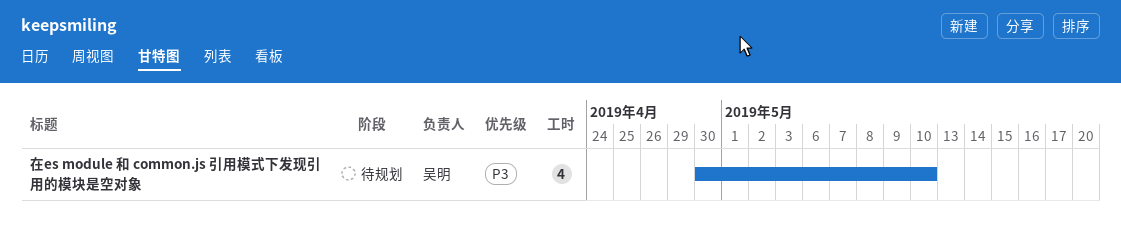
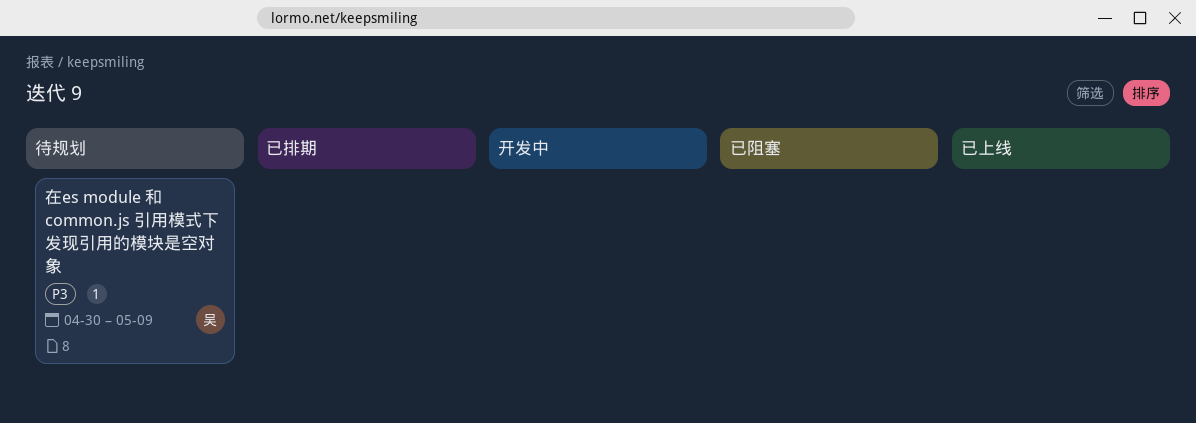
在es module 和 common.js 引用模式下发现引用的模块是空对象, estimate: 4 -> 1
在es module 和 common.js 引用模式下发现引用的模块是空对象, due: May 10 -> May 9

